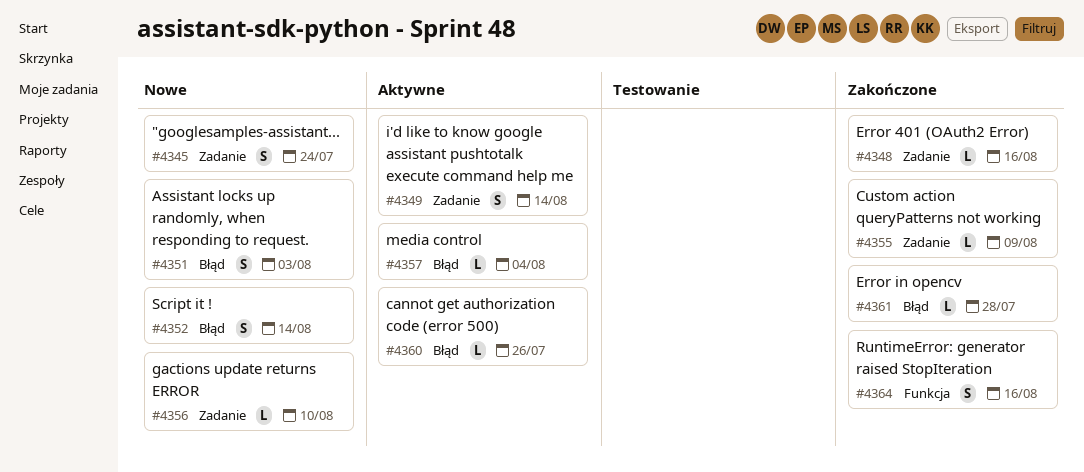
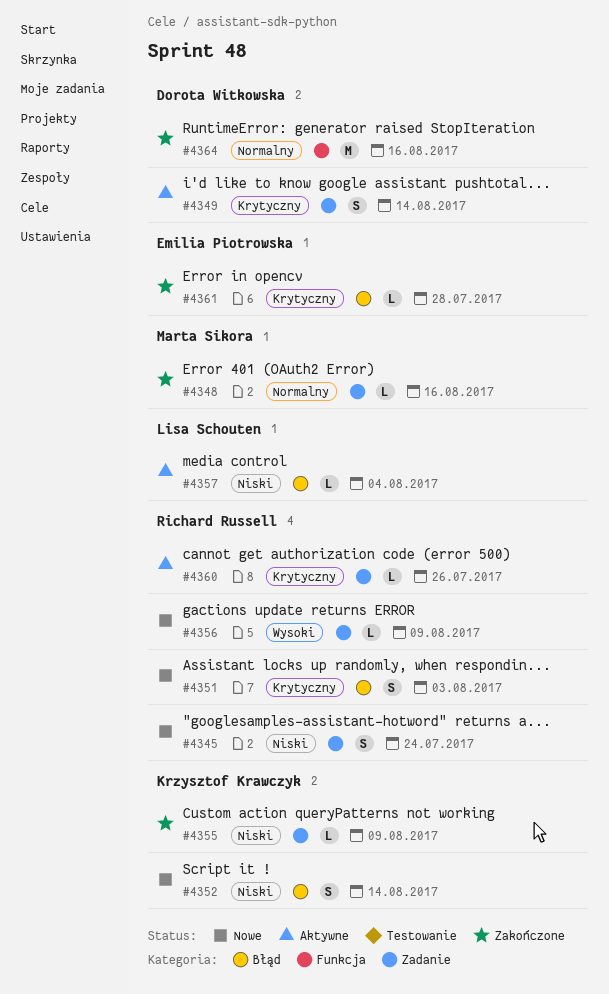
#4356, due: Aug 10 -> Aug 9
#4360, label: Błąd -> Zadanie
#4364, estimate: S -> M

